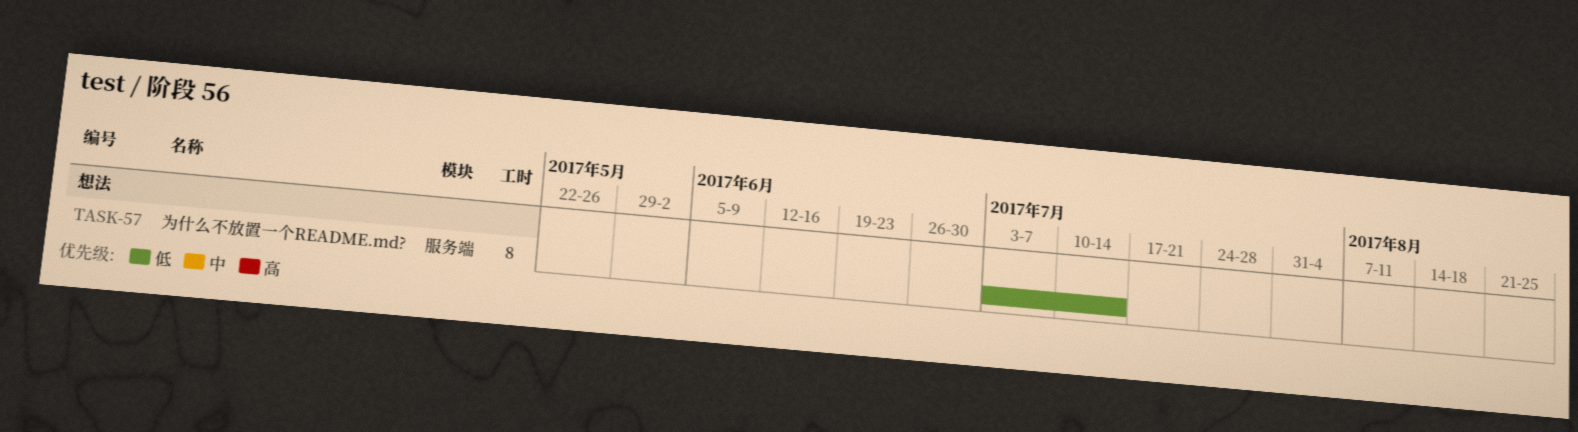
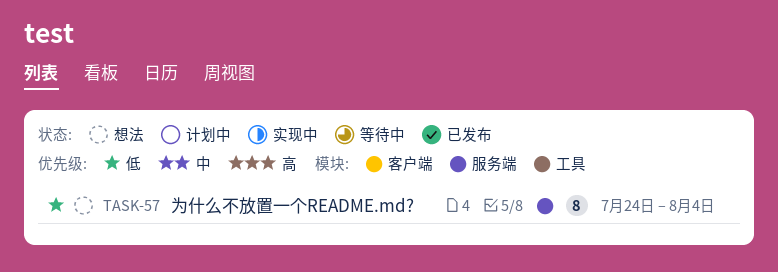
TASK-57, start: Jul 3 -> Jul 24
TASK-57, due: Jul 14 -> Aug 4

